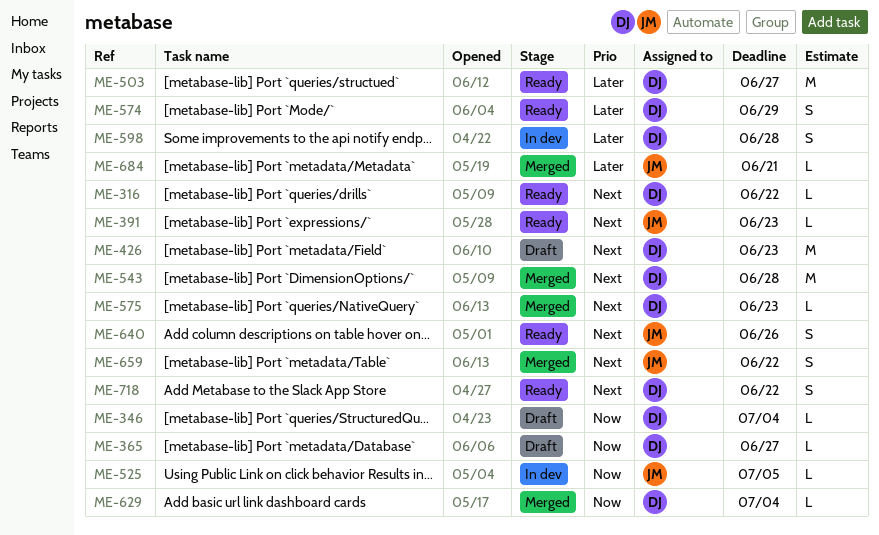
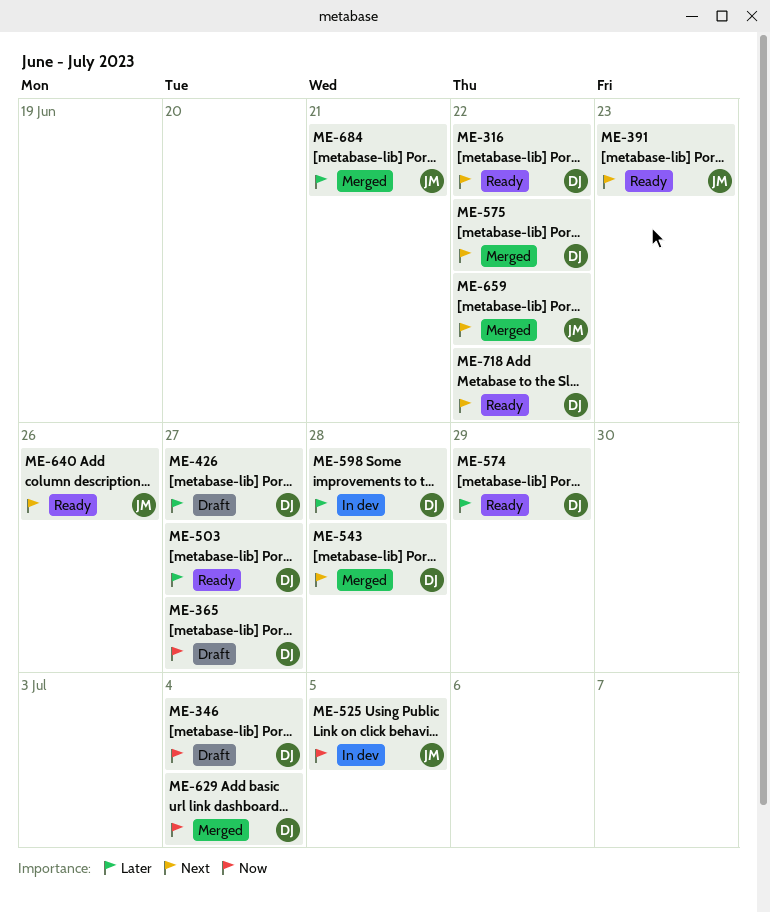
ME-426, priority: Next -> Later
ME-426, due: Jun 23 -> Jun 27
ME-575, due: Jun 23 -> Jun 22

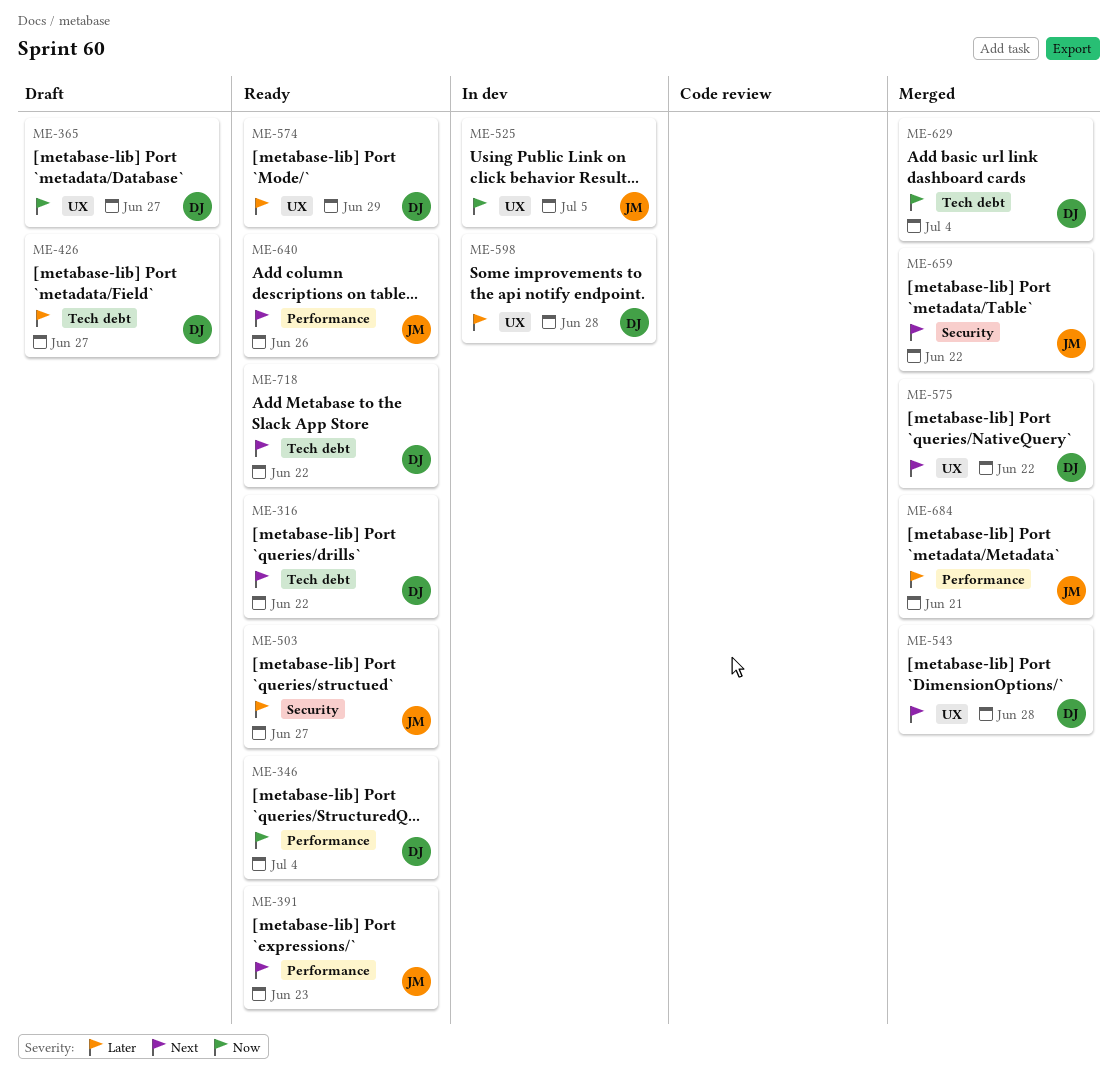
ME-346, status: Draft -> Ready
ME-503, owner: DJ -> JM

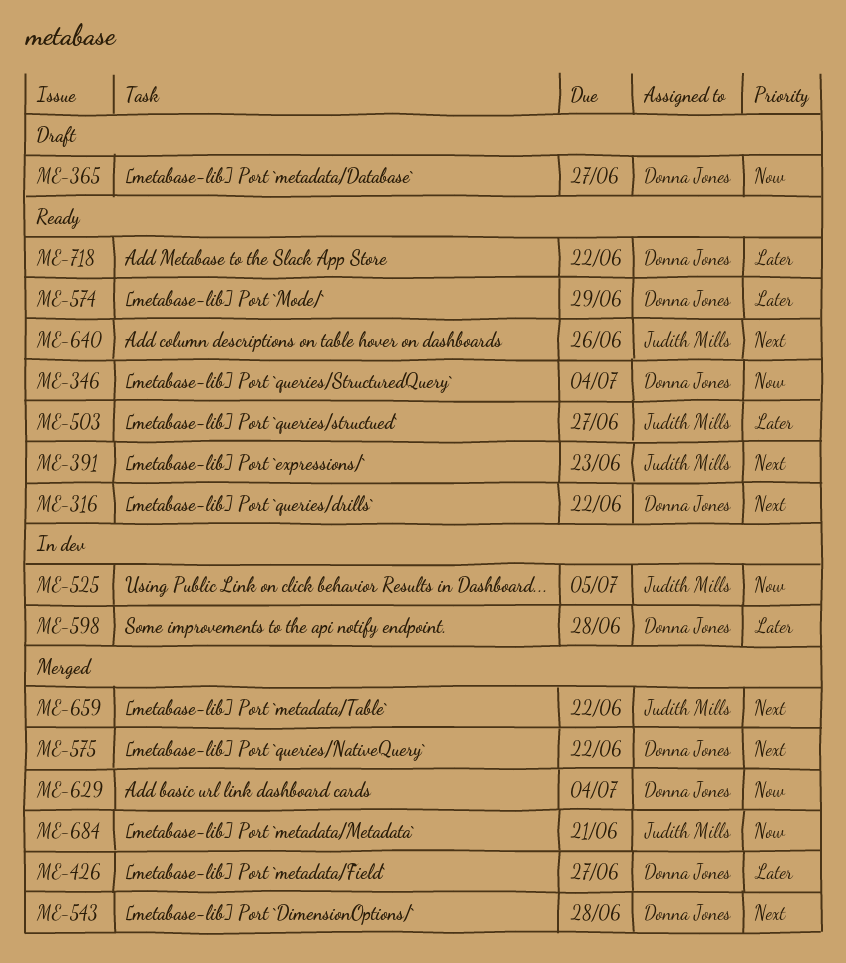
ME-426, status: Draft -> Merged
ME-684, priority: Later -> Now
ME-718, priority: Next -> Later

